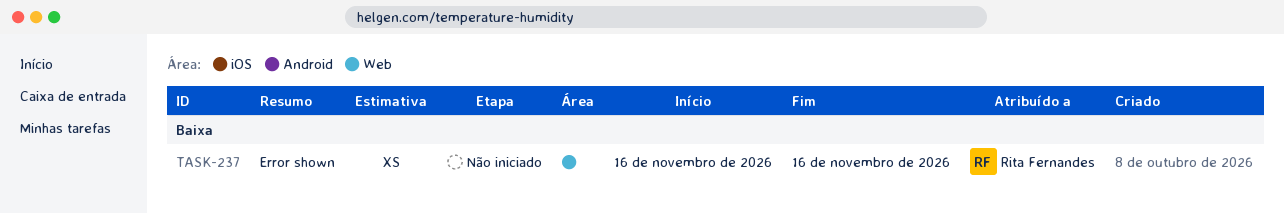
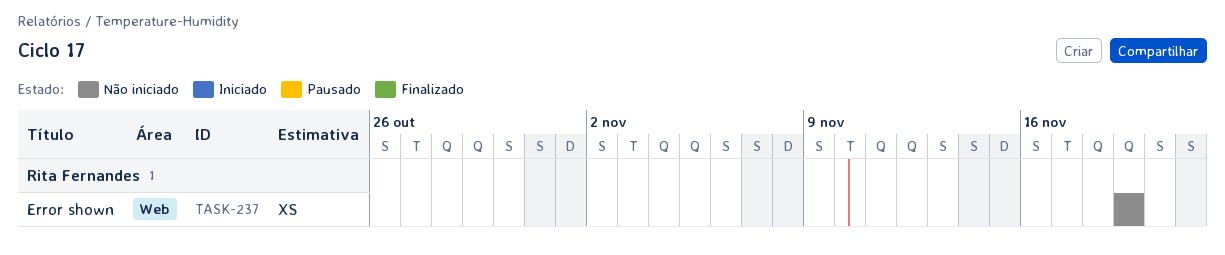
TASK-237, start: Nov 16 -> Nov 19
TASK-237, due: Nov 16 -> Nov 19

